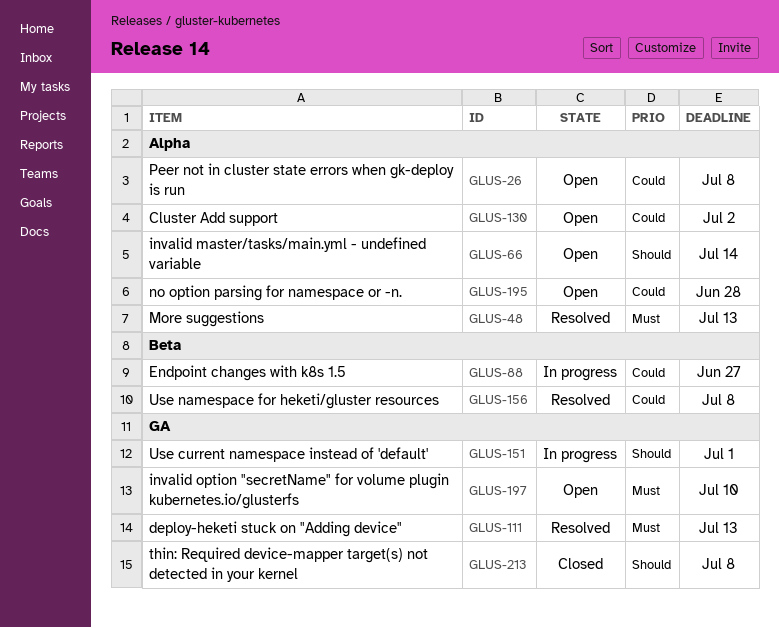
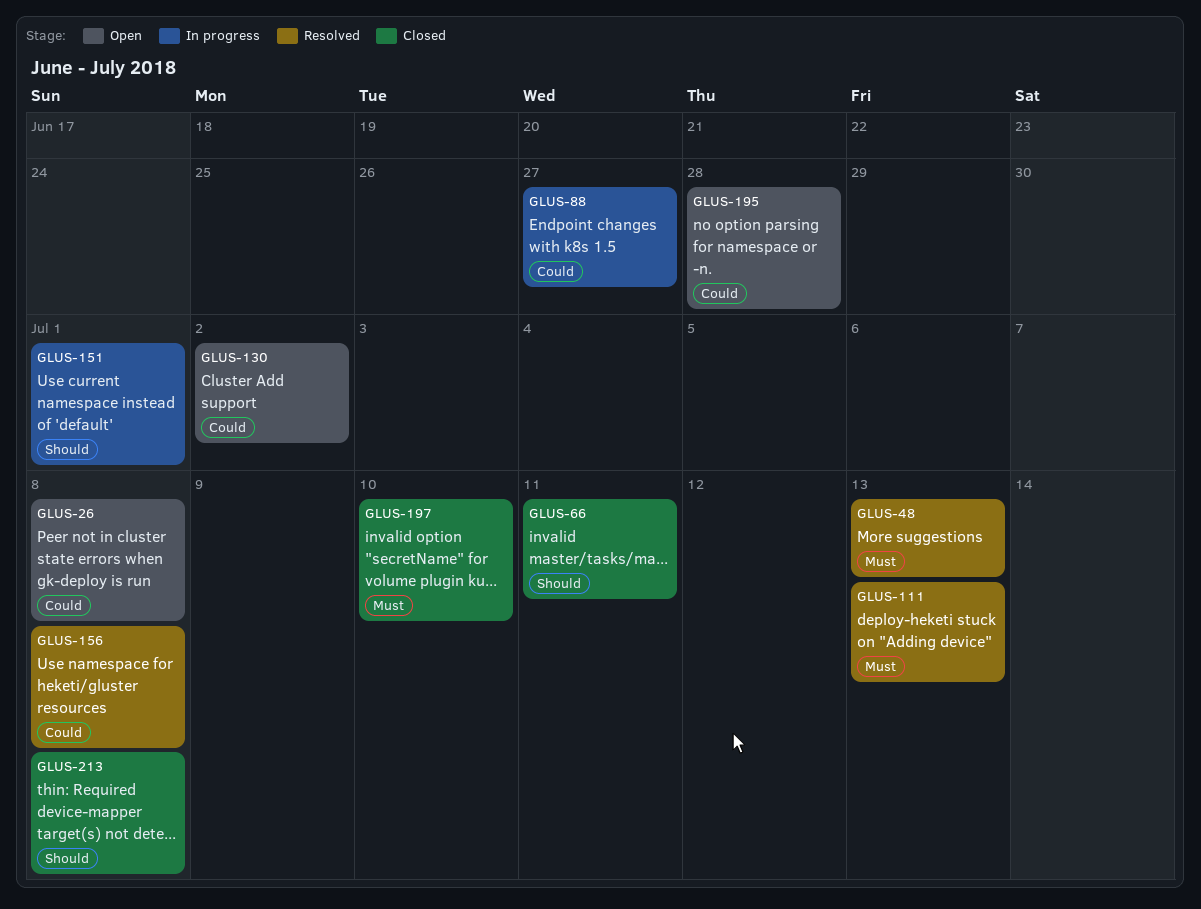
GLUS-66, status: Open -> Closed
GLUS-66, due: Jul 14 -> Jul 11
GLUS-197, status: Open -> Closed

